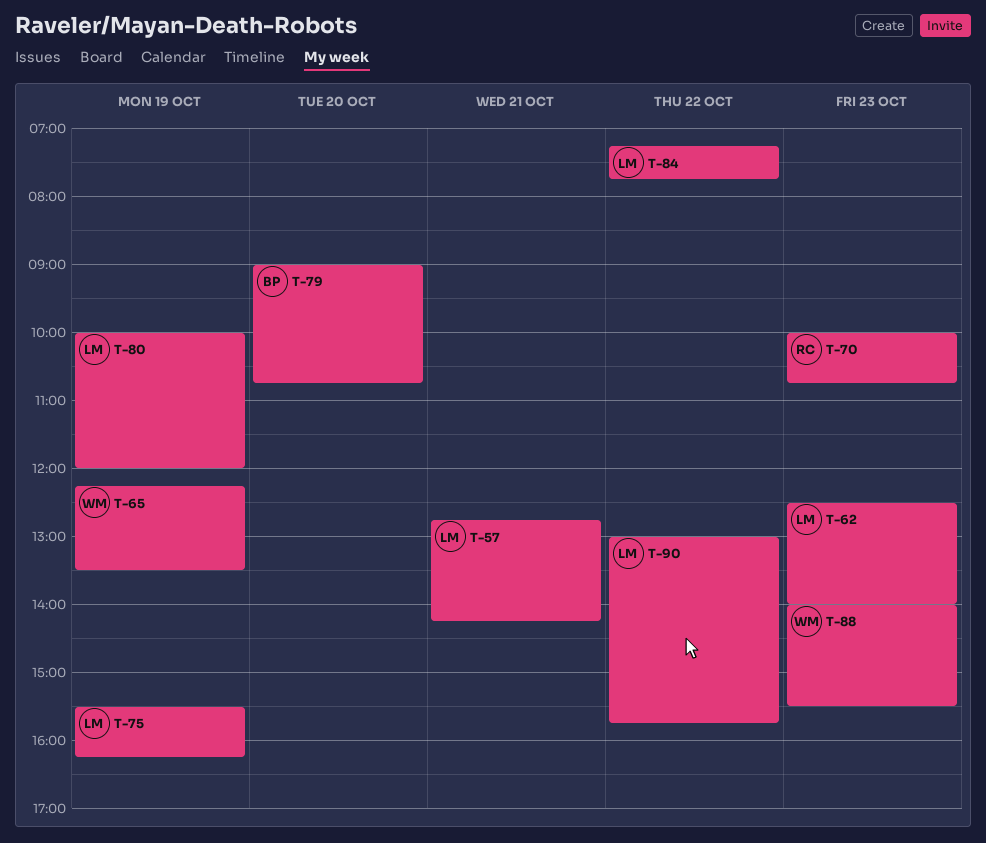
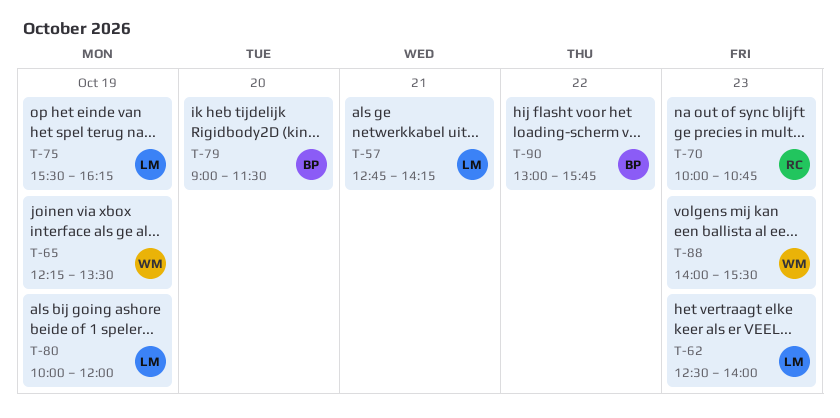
T-79, ends: 10:45 -> 11:30
T-84: present -> none
T-90, owner: LM -> BP

